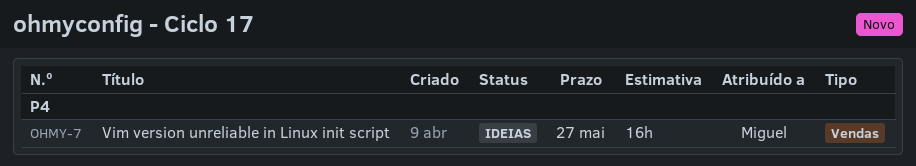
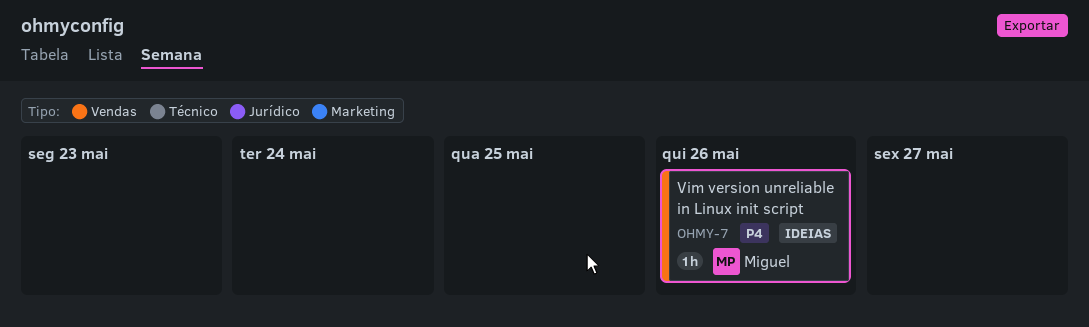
OHMY-7, estimate: 16h -> 1h
OHMY-7, due: May 27 -> May 26

